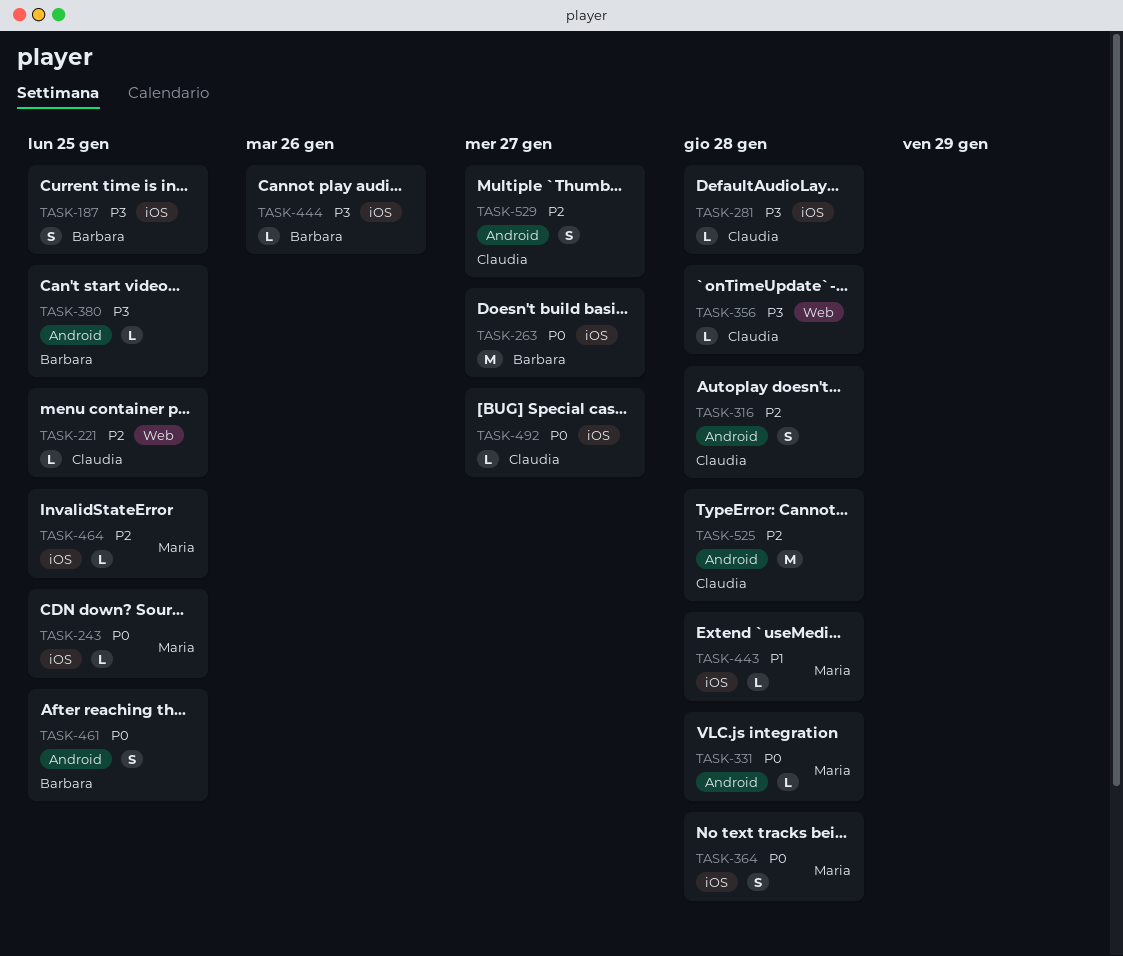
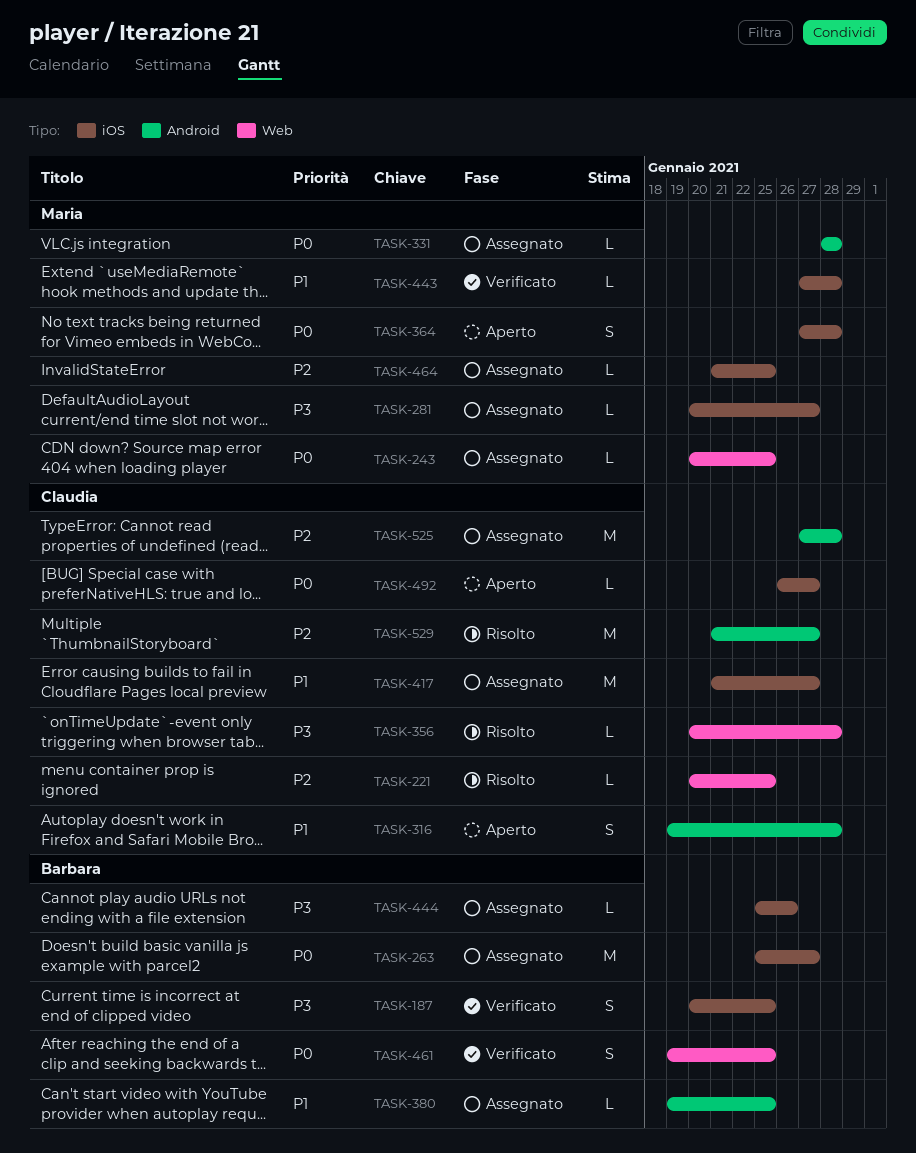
TASK-243, label: iOS -> Web
TASK-281, owner: Claudia -> Maria
TASK-281, due: Jan 28 -> Jan 27
TASK-316, priority: P2 -> P1
TASK-380, priority: P3 -> P1
TASK-417: none -> present
TASK-461, label: Android -> Web
TASK-529, estimate: S -> M

